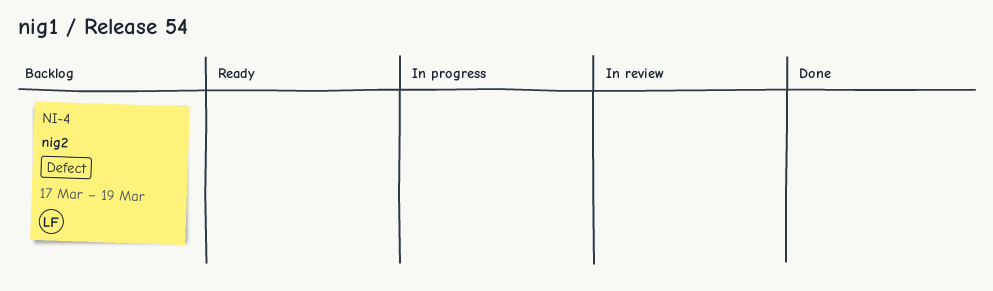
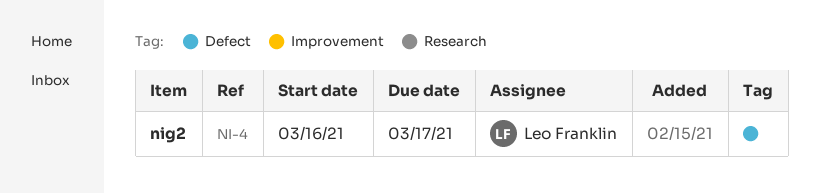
NI-4, start: Mar 17 -> Mar 16
NI-4, due: Mar 19 -> Mar 17

